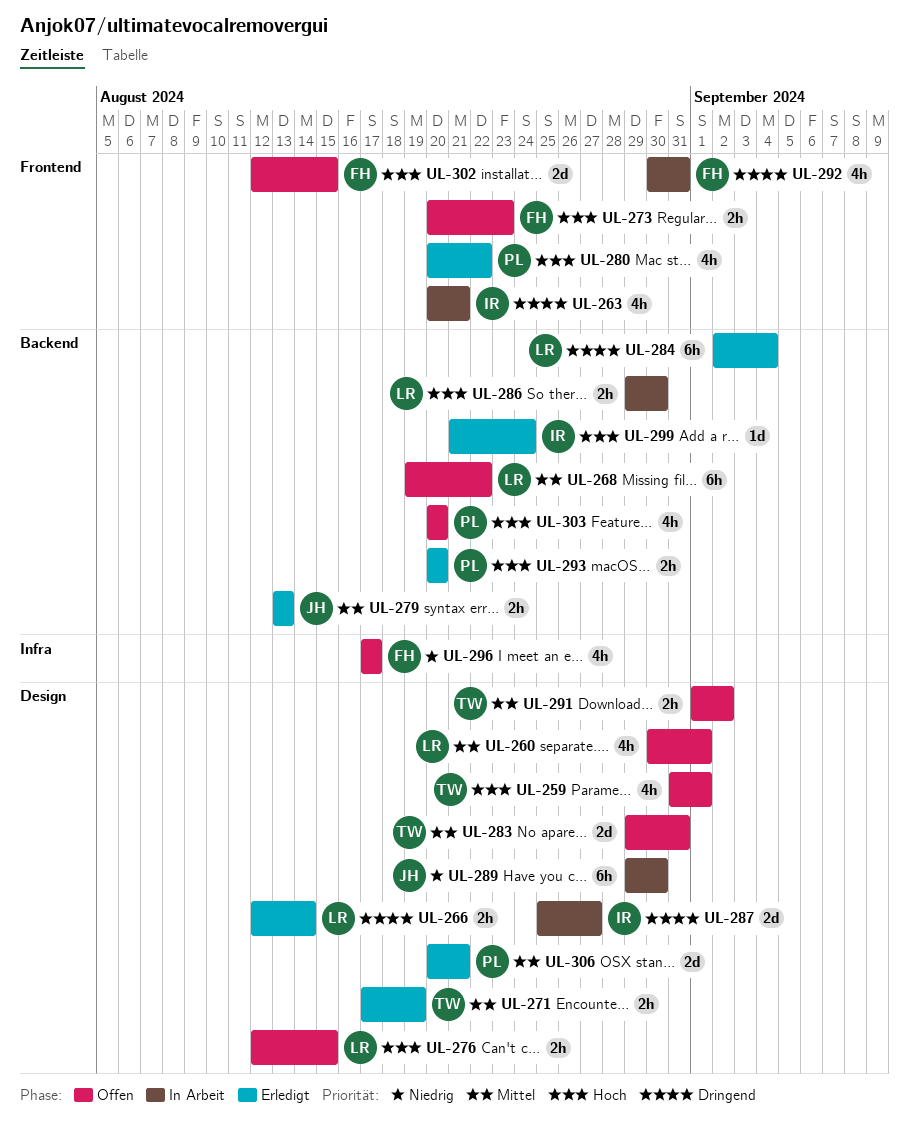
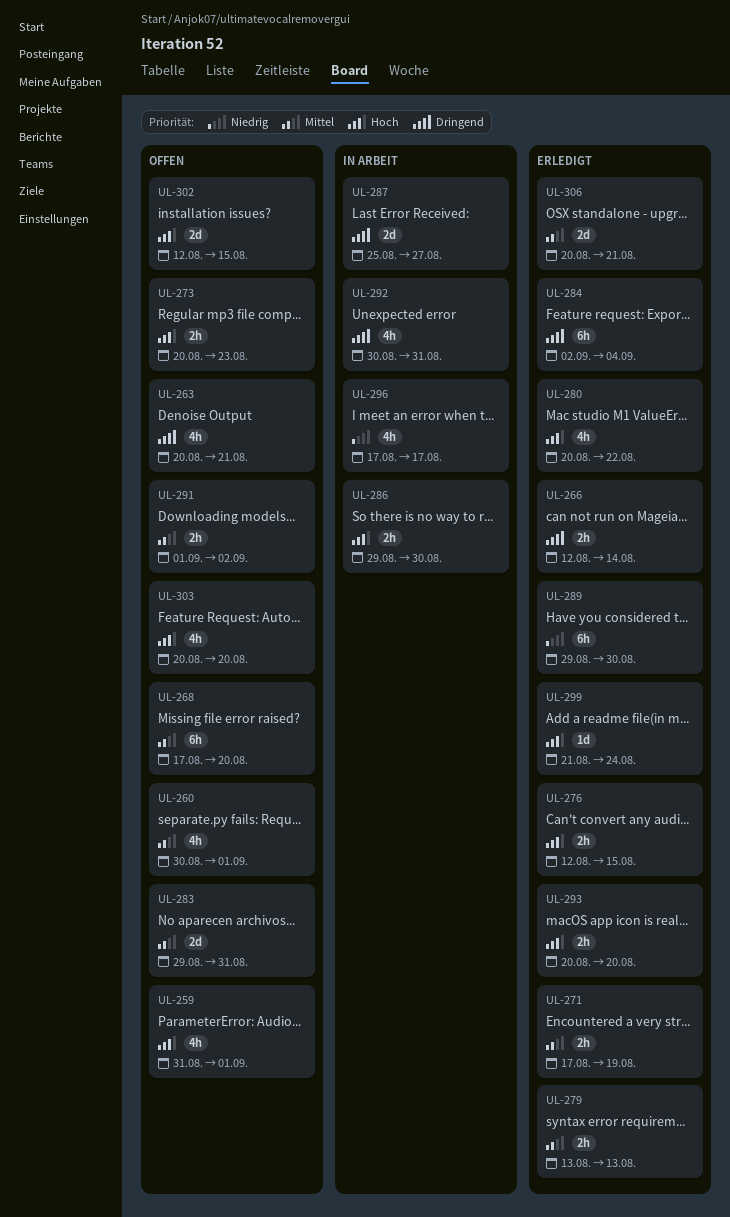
UL-263, status: In Arbeit -> Offen
UL-268, start: Aug 19 -> Aug 17
UL-268, due: Aug 22 -> Aug 20
UL-276, status: Offen -> Erledigt
UL-289, status: In Arbeit -> Erledigt
UL-296, status: Offen -> In Arbeit

